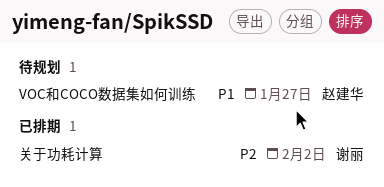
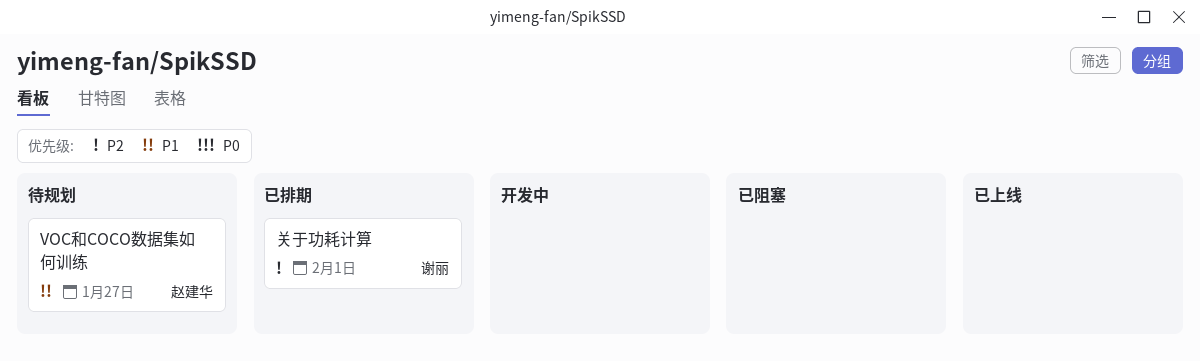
关于功耗计算, due: Feb 2 -> Feb 1

